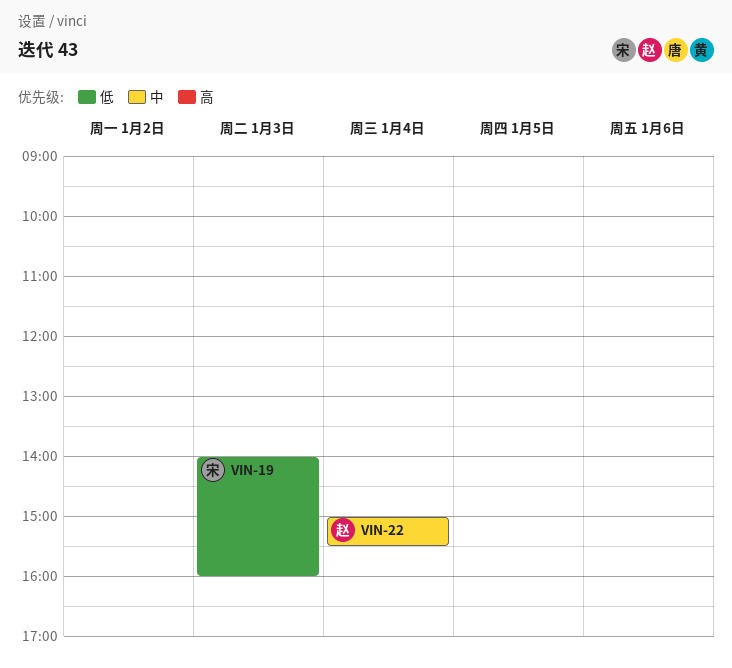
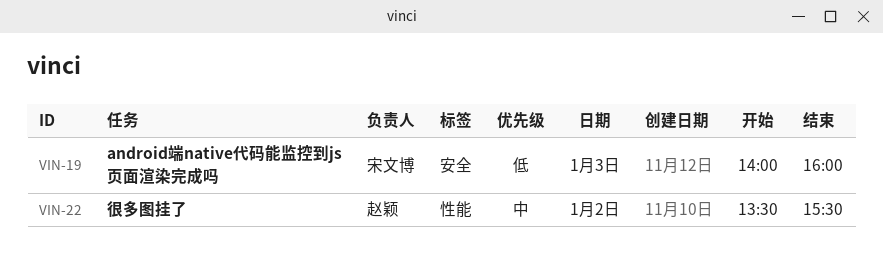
VIN-22, day: Jan 4 -> Jan 2
VIN-22, begins: 15:00 -> 13:30

